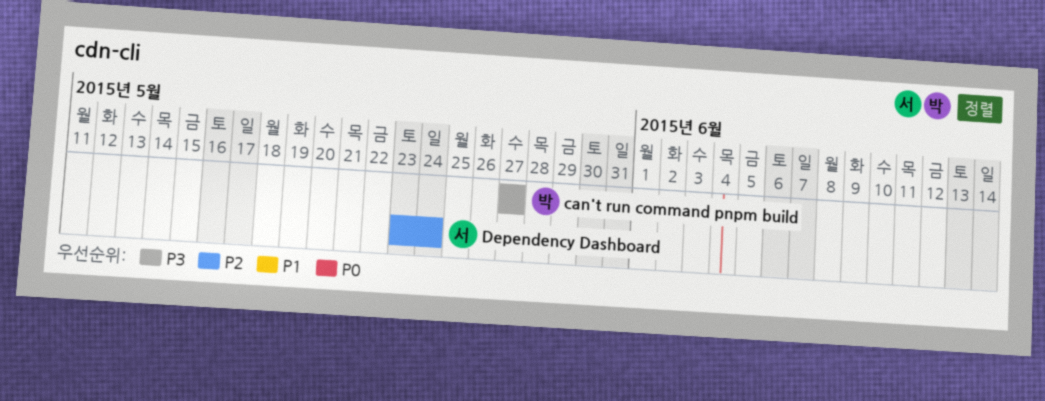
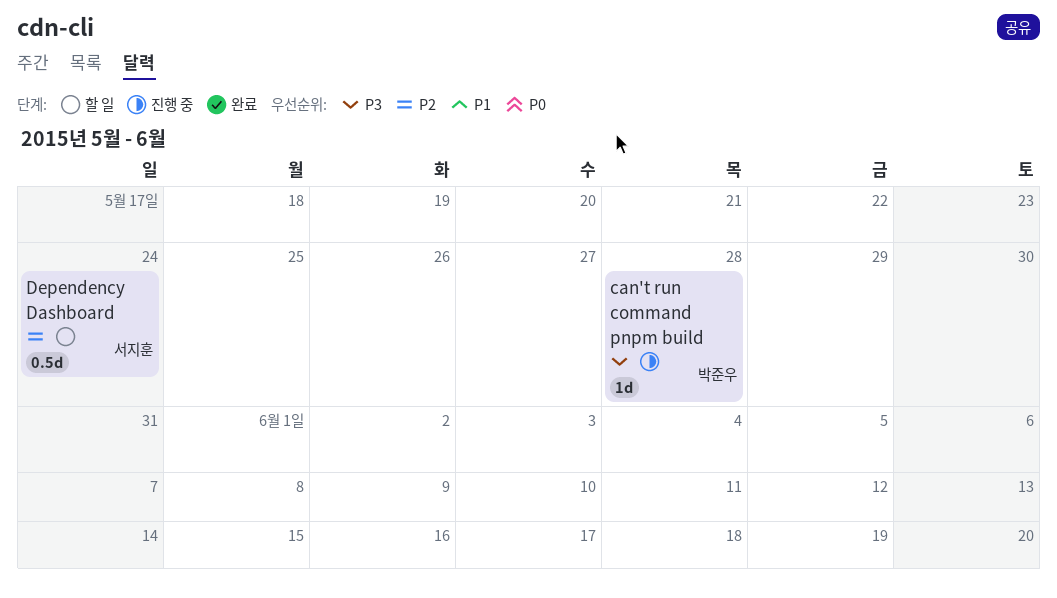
can't run command pnpm build, due: May 27 -> May 28

